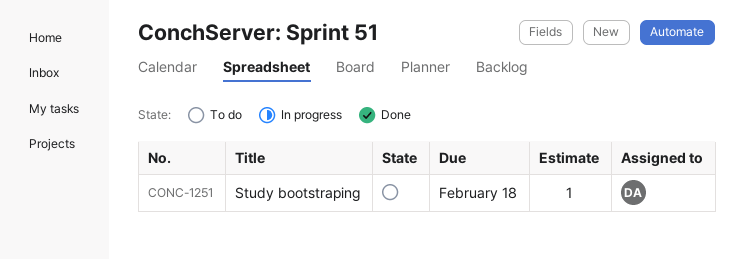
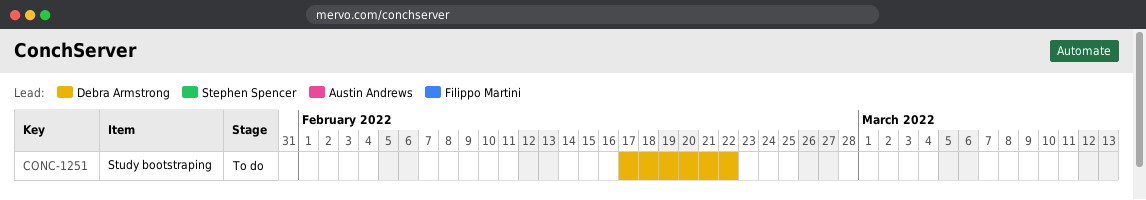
CONC-1251, due: Feb 18 -> Feb 22

